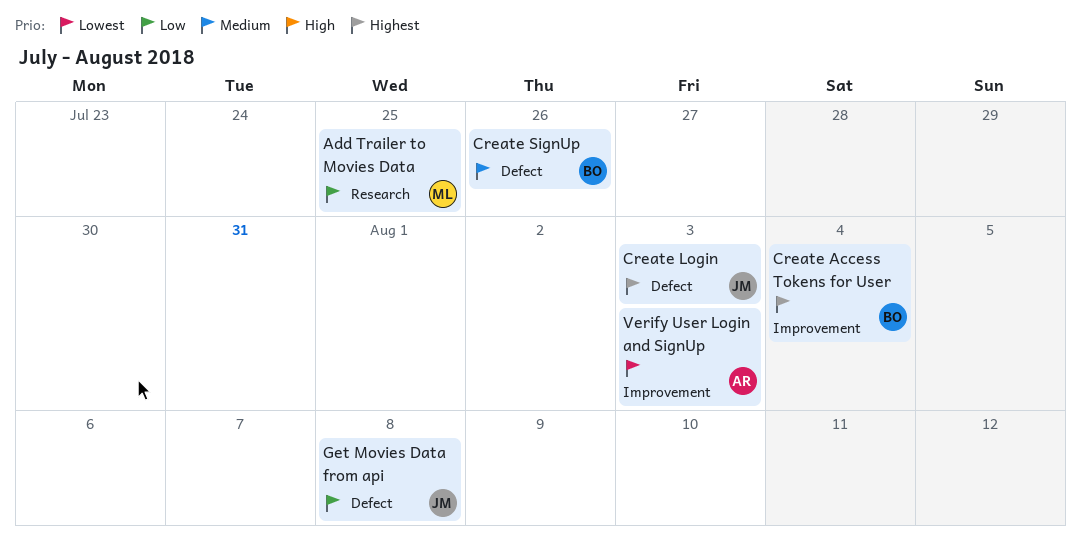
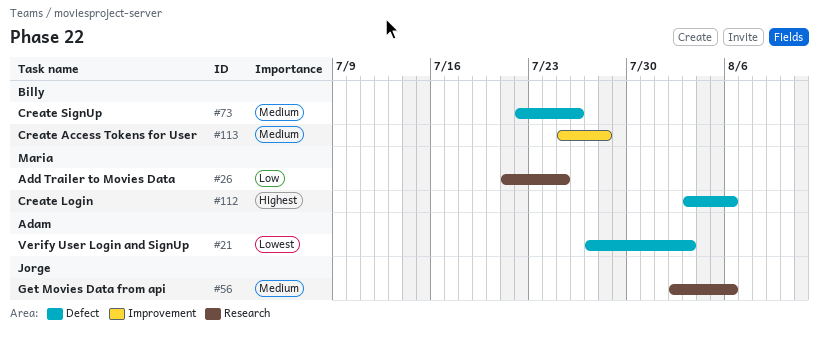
Create Access Tokens for User, priority: Highest -> Medium
Create Access Tokens for User, due: Aug 4 -> Jul 28
Create Login, owner: Jorge -> Maria
Create Login, due: Aug 3 -> Aug 6
Get Movies Data from api, priority: Low -> Medium
Get Movies Data from api, label: Defect -> Research
Get Movies Data from api, due: Aug 8 -> Aug 6
Verify User Login and SignUp, label: Improvement -> Defect

